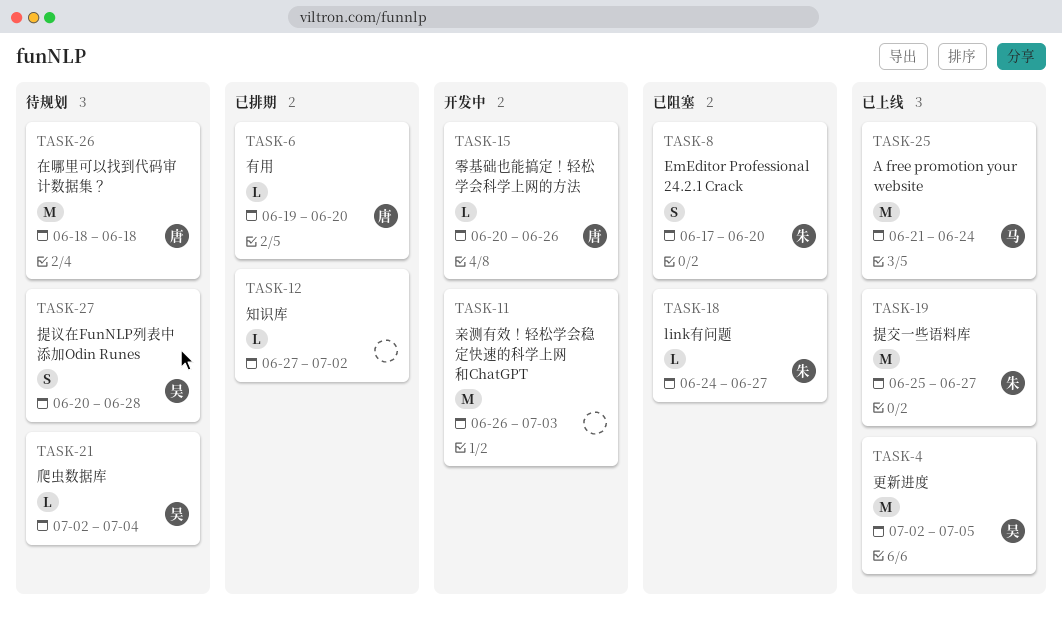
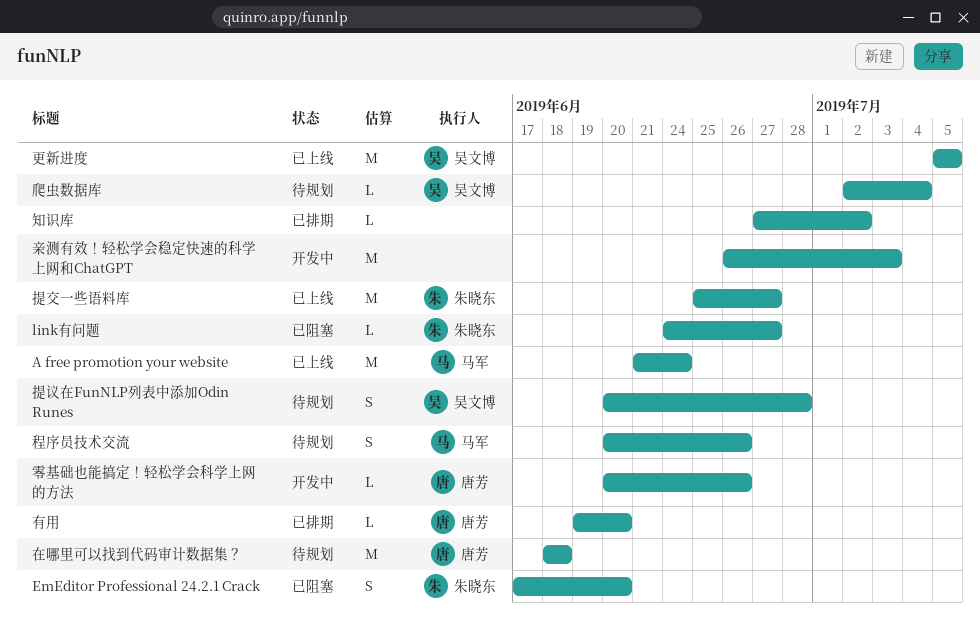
更新进度, start: Jul 2 -> Jul 5
程序员技术交流: none -> present

